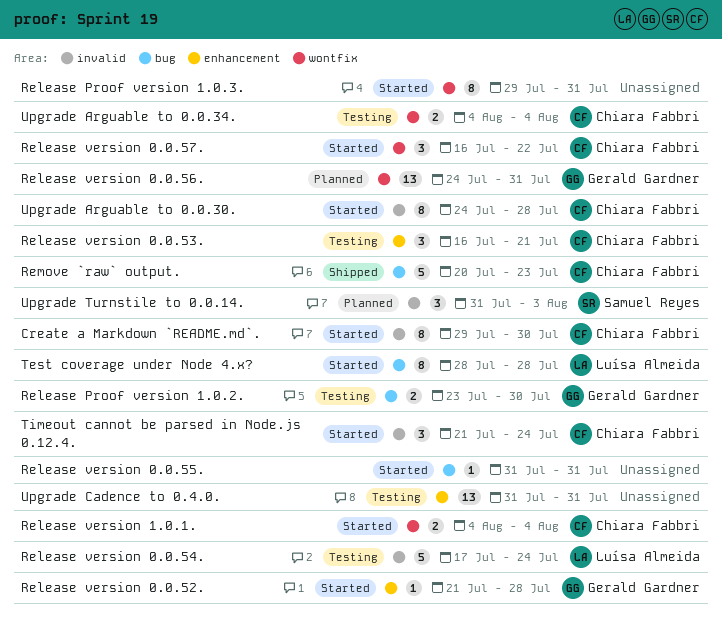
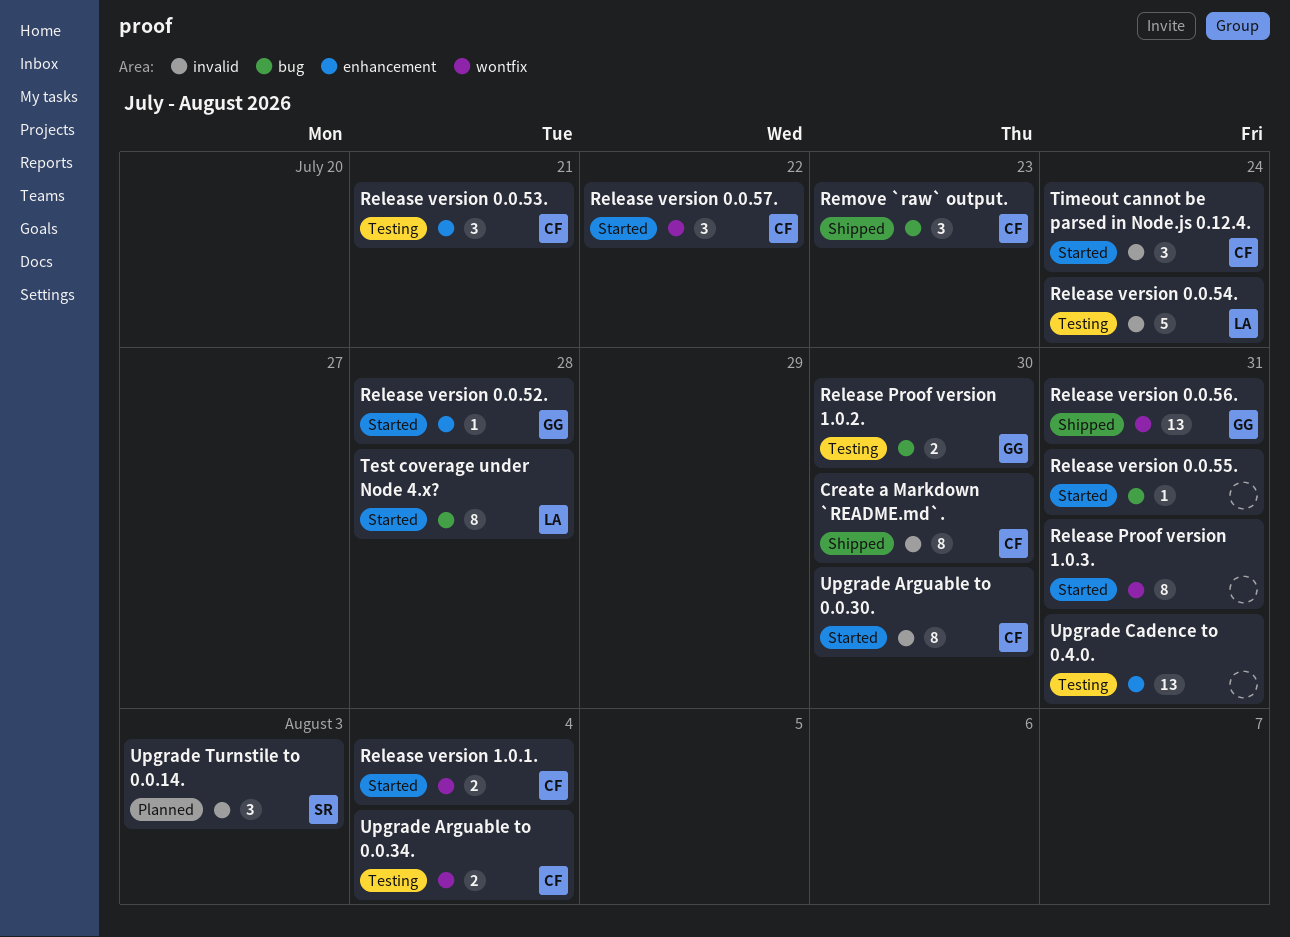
Create a Markdown `README.md`., status: Started -> Shipped
Release version 0.0.56., status: Planned -> Shipped
Remove `raw` output., estimate: 5 -> 3
Upgrade Arguable to 0.0.30., due: Jul 28 -> Jul 30

